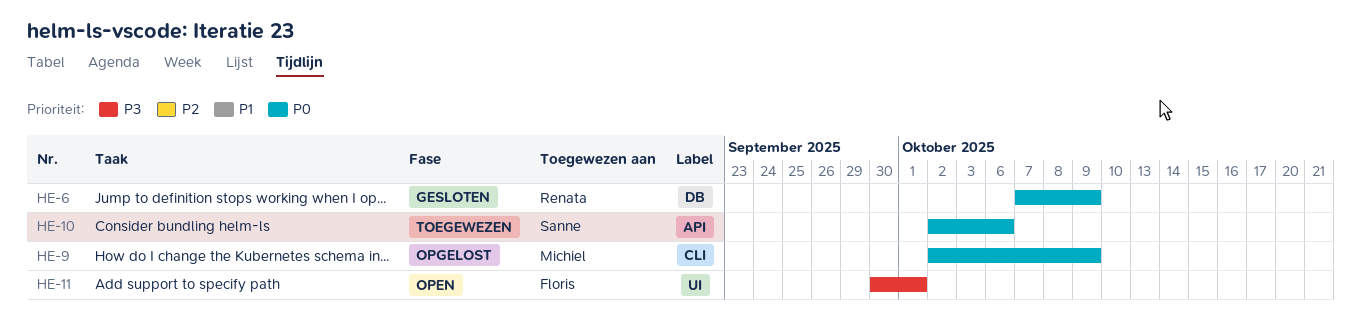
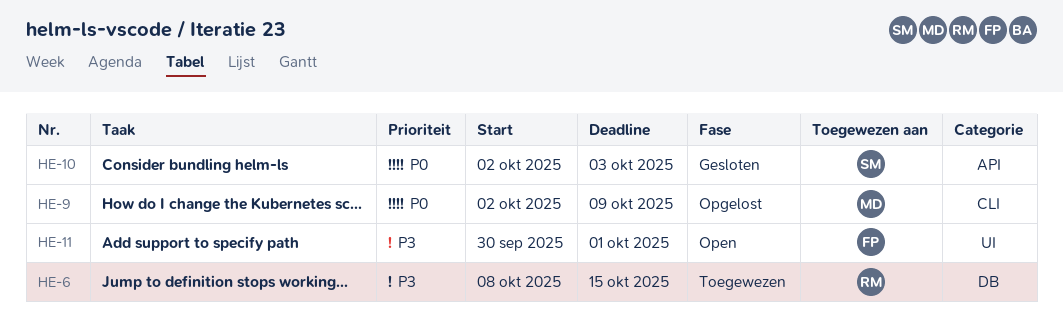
HE-6, status: Gesloten -> Toegewezen
HE-6, priority: P0 -> P3
HE-6, start: Oct 7 -> Oct 8
HE-6, due: Oct 9 -> Oct 15
HE-10, status: Toegewezen -> Gesloten
HE-10, due: Oct 6 -> Oct 3

